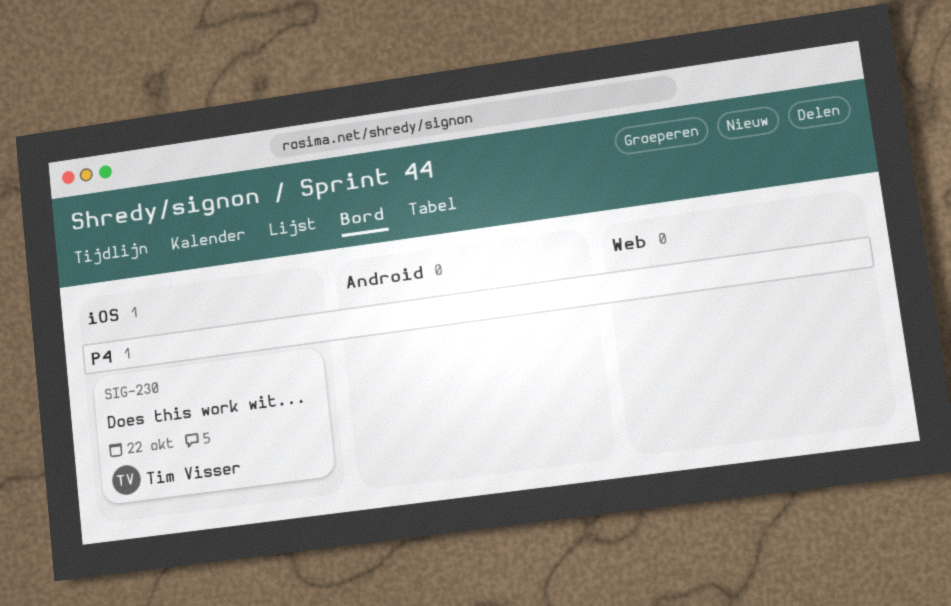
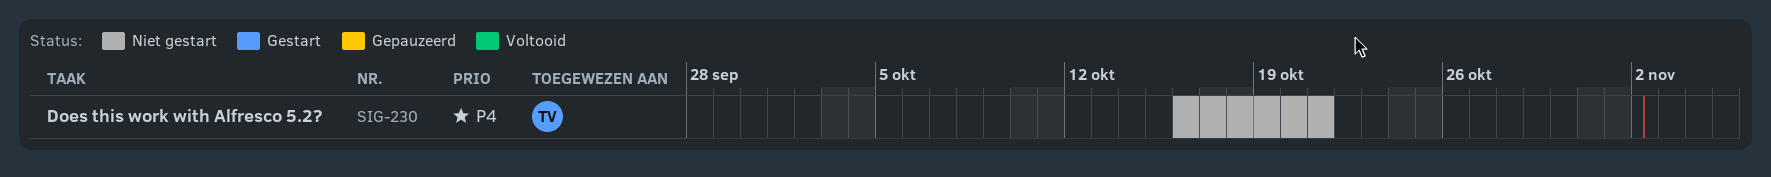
SIG-230, due: Oct 22 -> Oct 21

